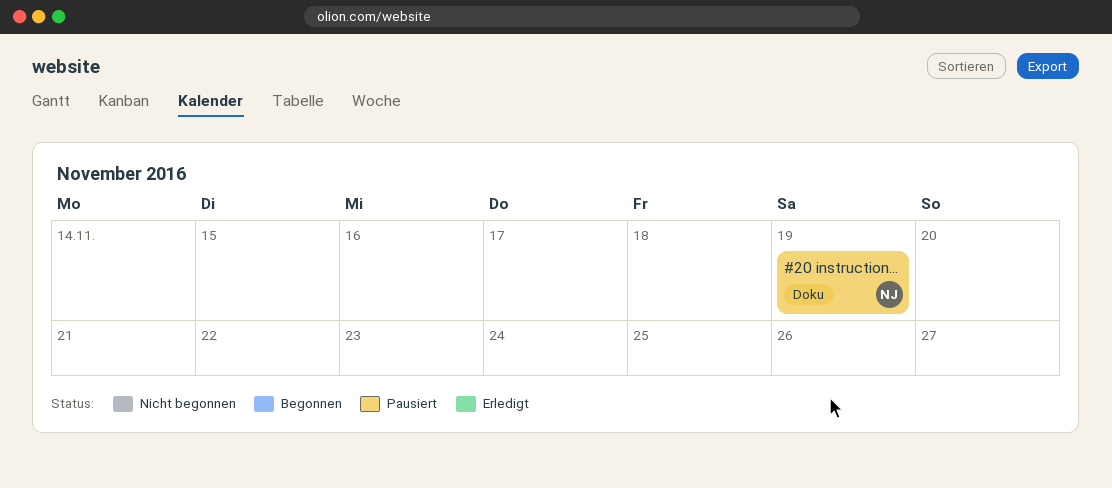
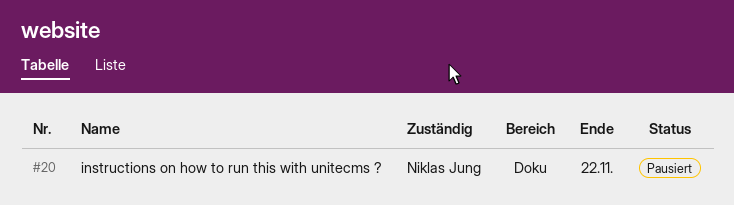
#20, due: Nov 19 -> Nov 22

